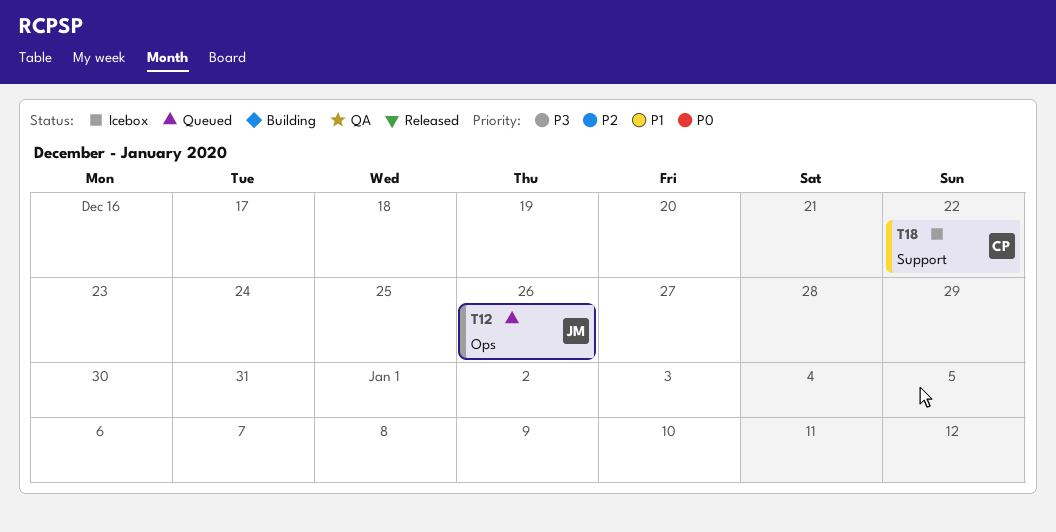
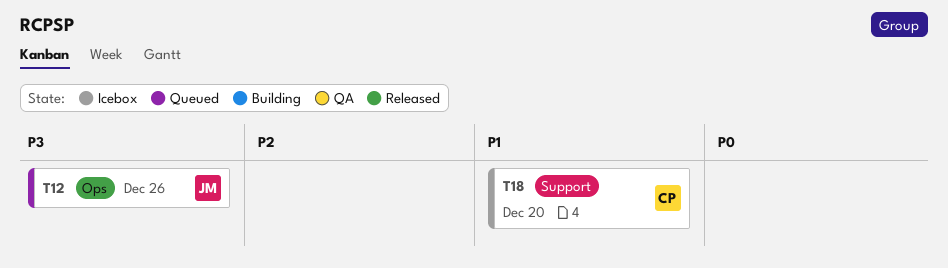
T18, due: Dec 22 -> Dec 20

